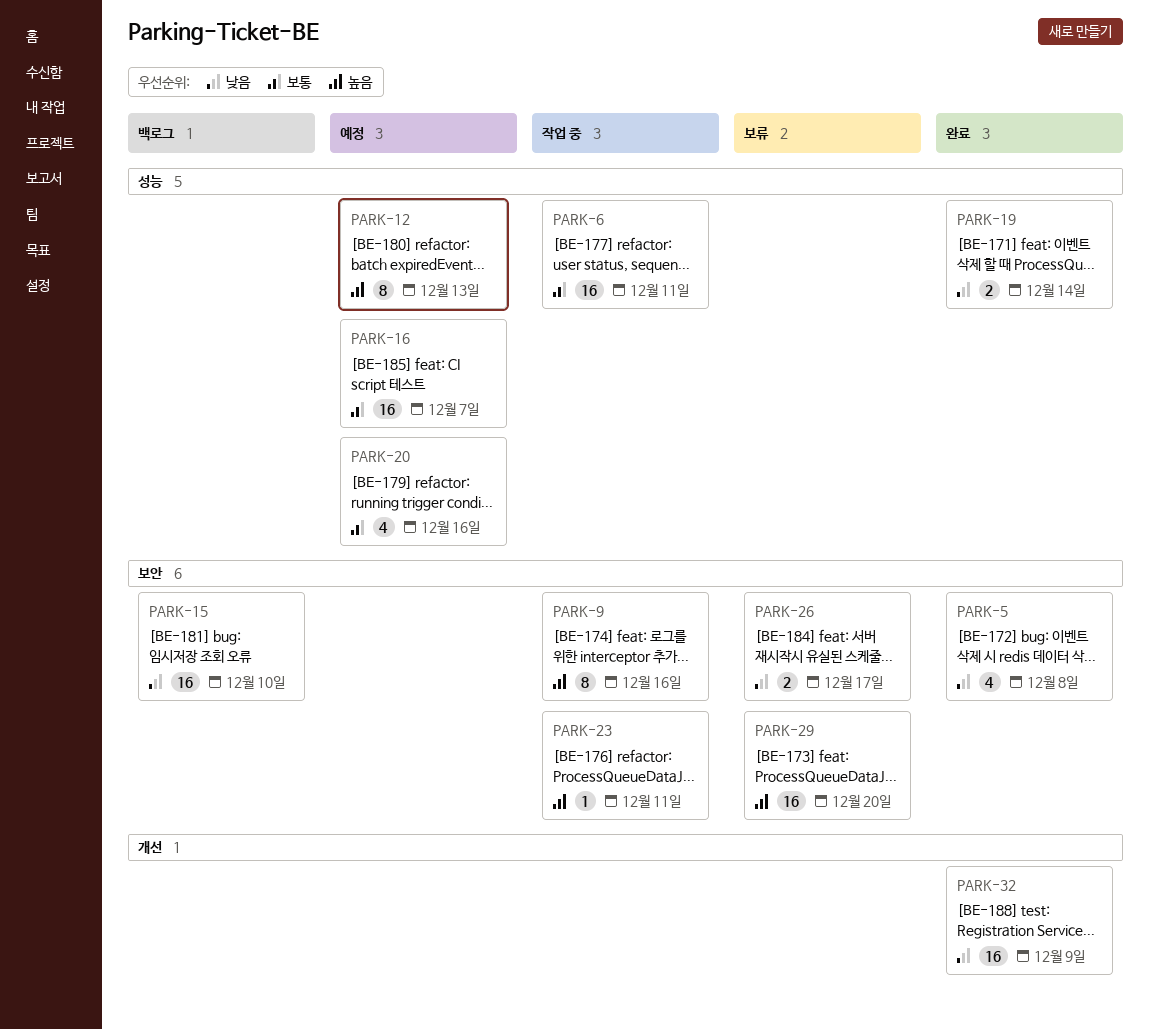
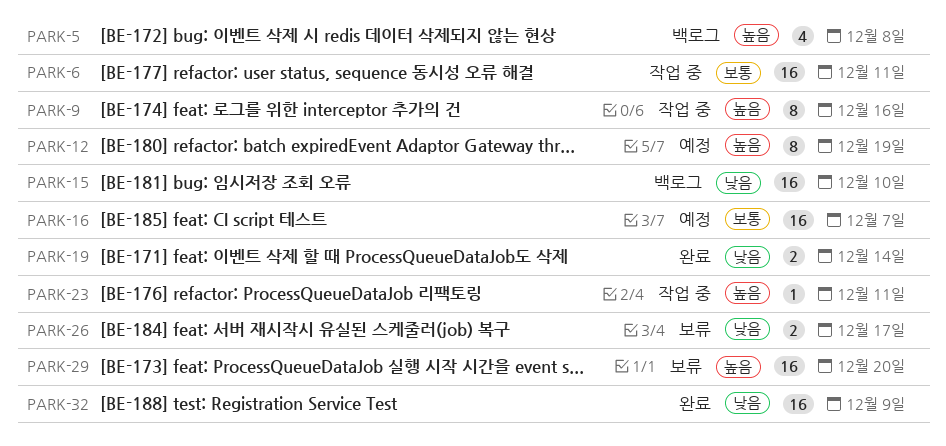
PARK-5, status: 완료 -> 백로그
PARK-5, priority: 낮음 -> 높음
PARK-12, due: Dec 13 -> Dec 19
PARK-20: present -> none

